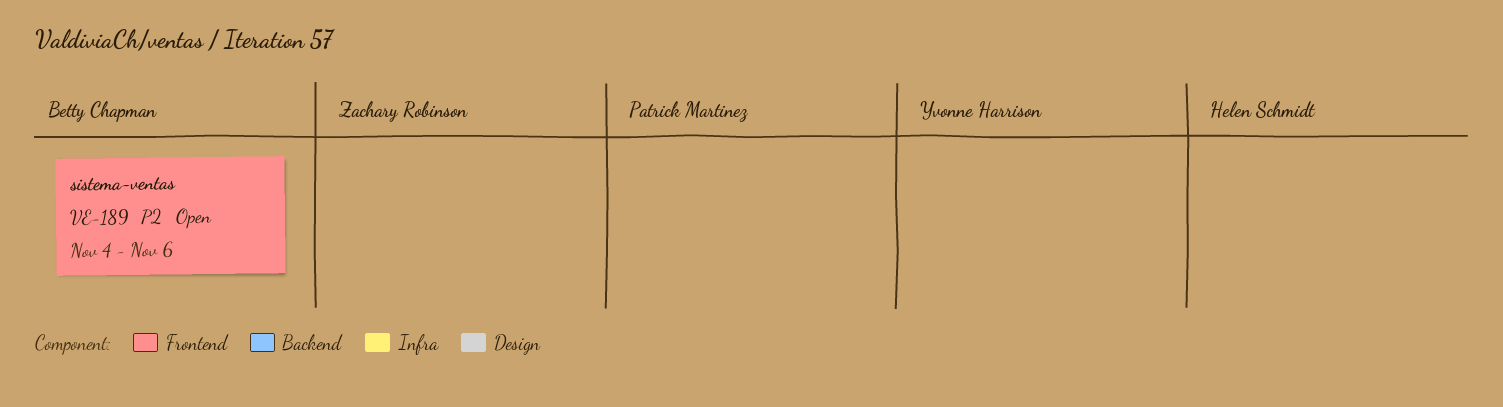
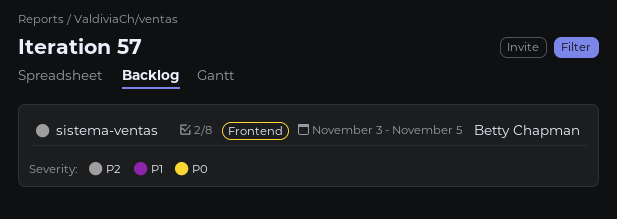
sistema-ventas, start: Nov 4 -> Nov 3
sistema-ventas, due: Nov 6 -> Nov 5

